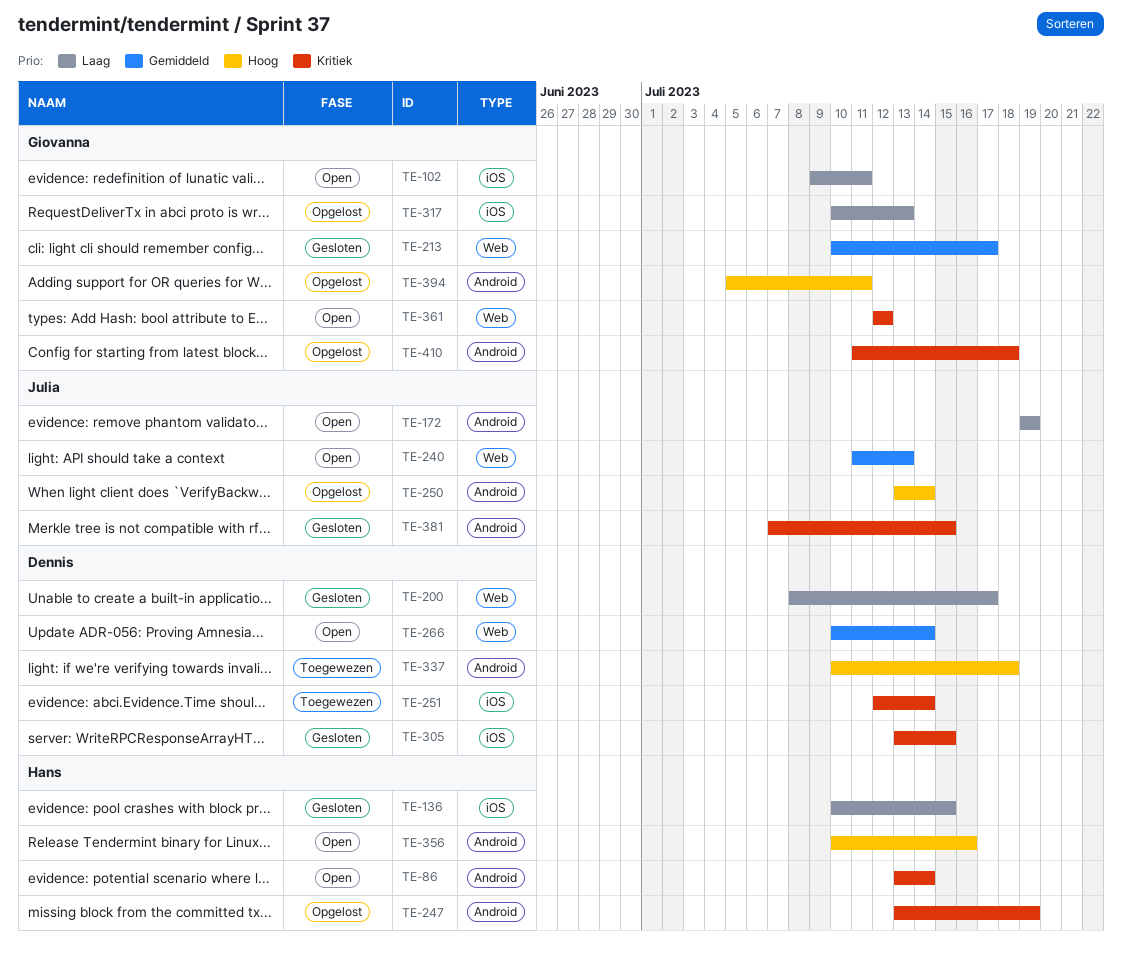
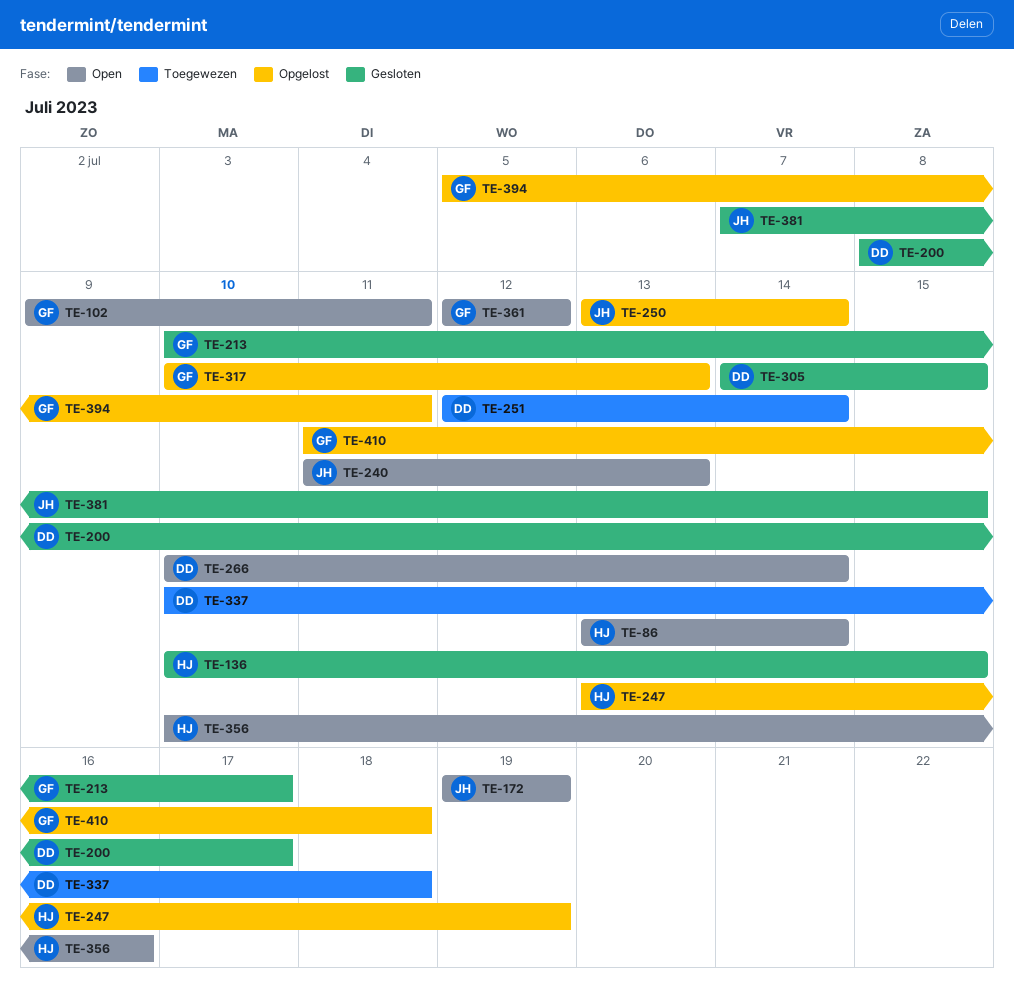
TE-305, start: Jul 13 -> Jul 14

